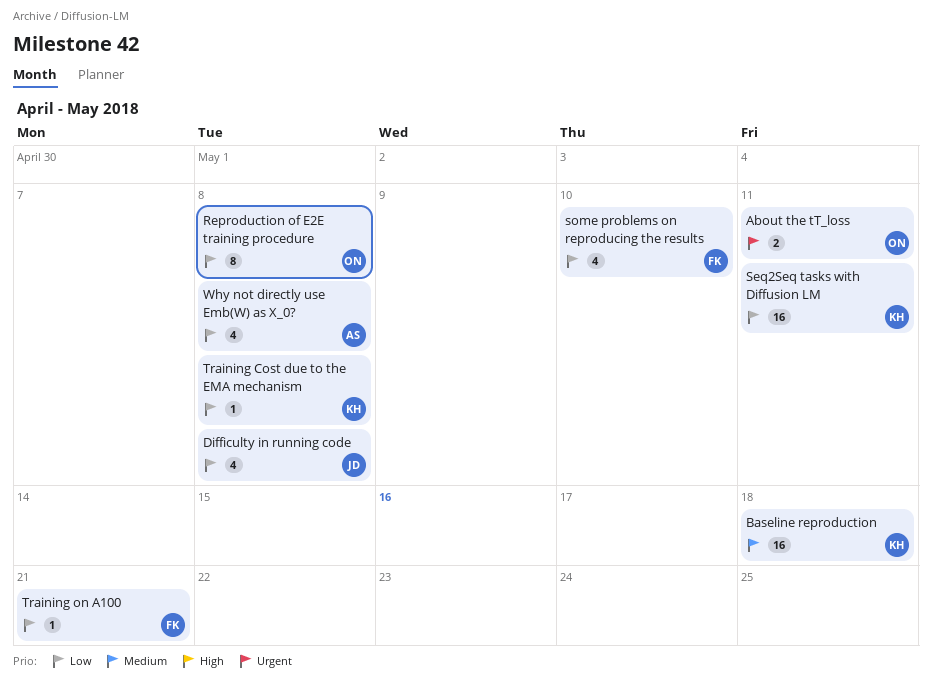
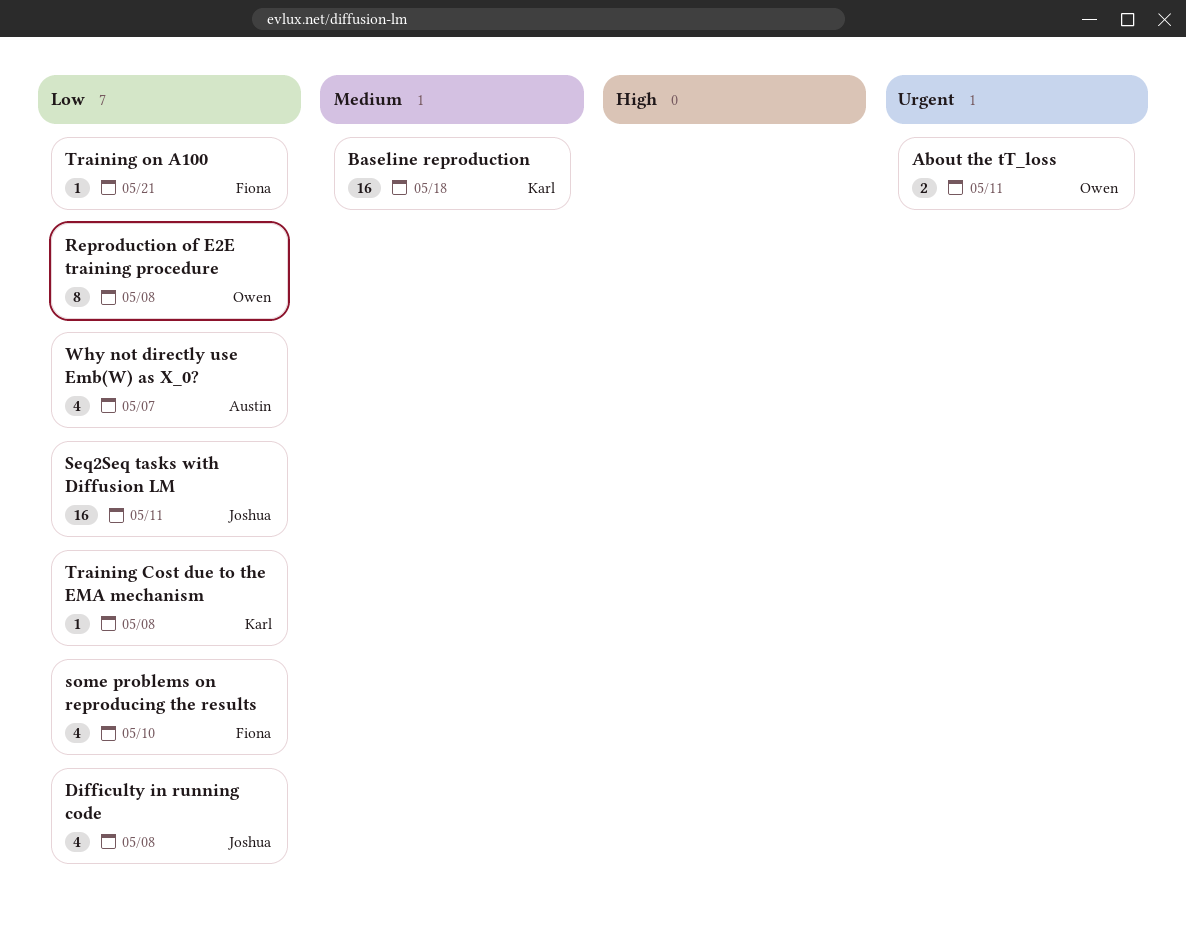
Seq2Seq tasks with Diffusion LM, owner: Karl -> Joshua
Why not directly use Emb(W) as X_0?, due: May 8 -> May 7

